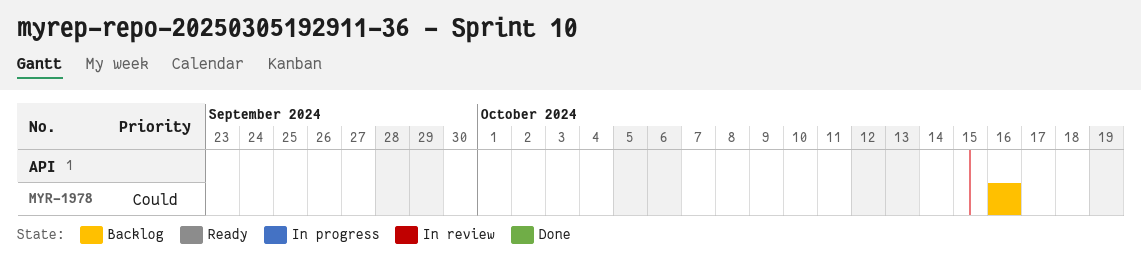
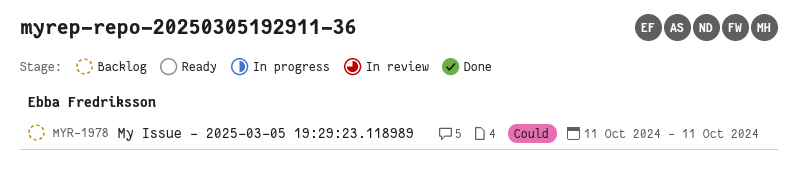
MYR-1978, start: Oct 16 -> Oct 11
MYR-1978, due: Oct 16 -> Oct 11

